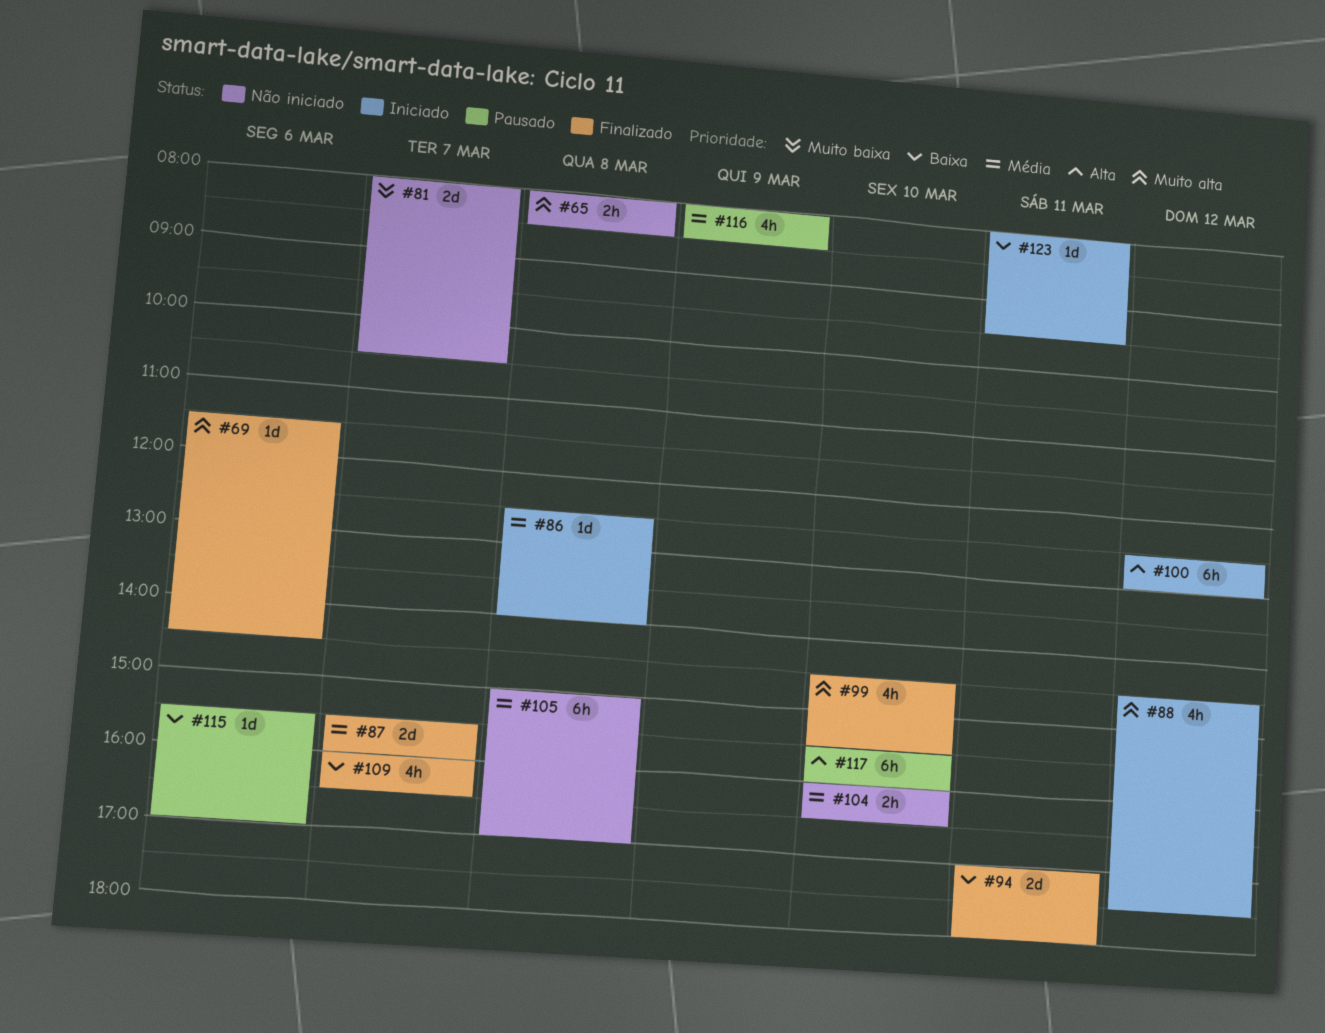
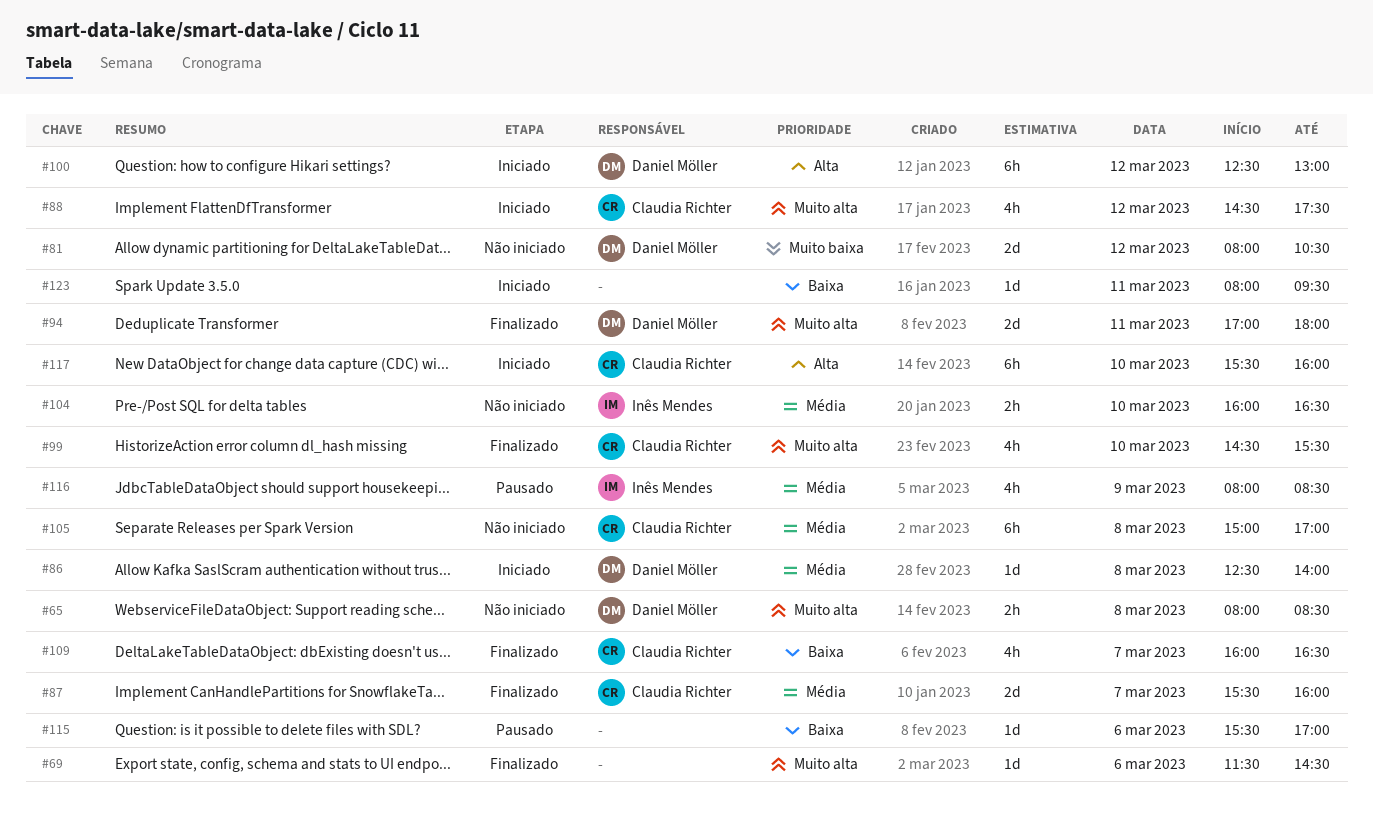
#81, day: Mar 7 -> Mar 12
#94, priority: Baixa -> Muito alta
#117, status: Pausado -> Iniciado

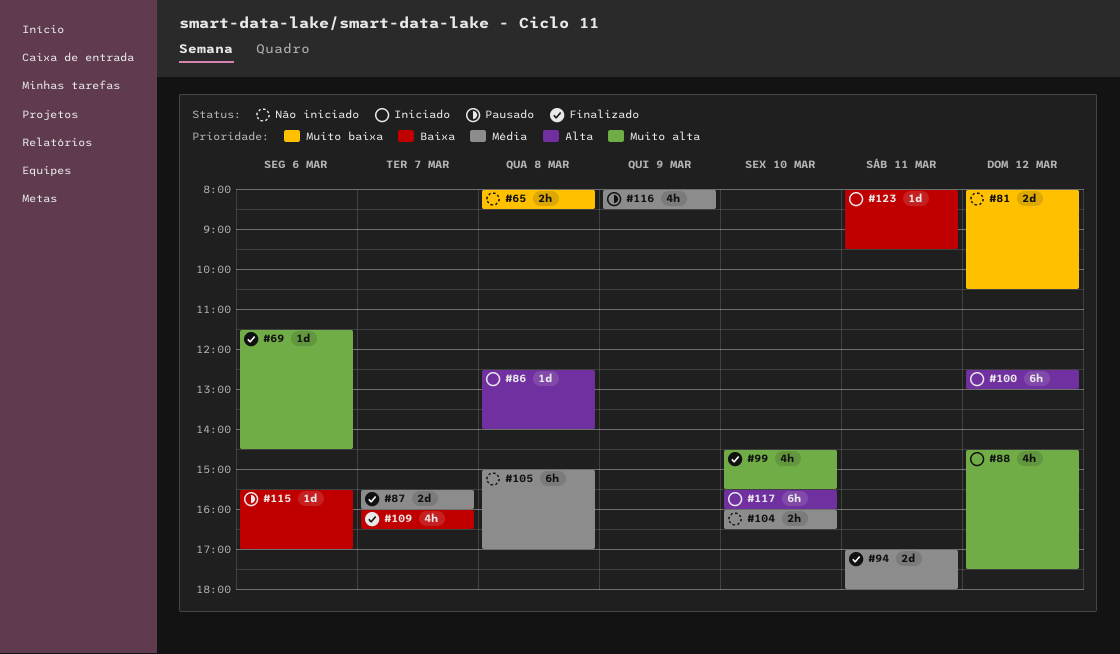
#65, priority: Muito alta -> Muito baixa
#86, priority: Média -> Alta
#94, priority: Muito alta -> Média

